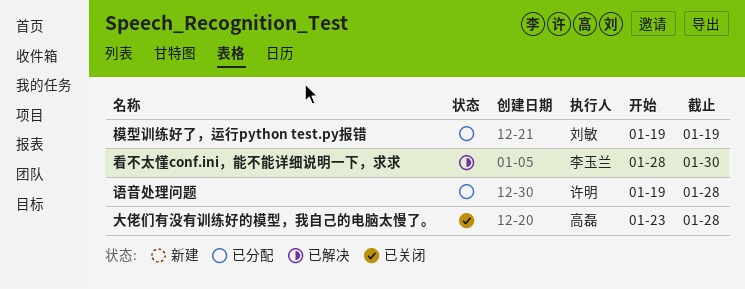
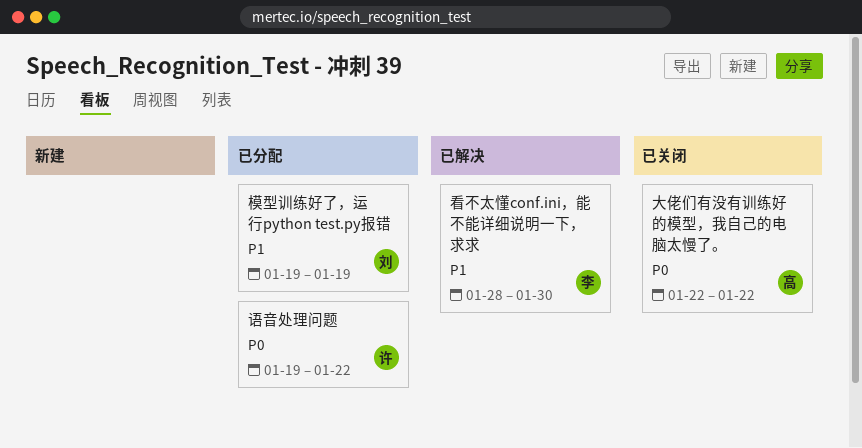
大佬们有没有训练好的模型，我自己的电脑太慢了。, start: Jan 23 -> Jan 22
大佬们有没有训练好的模型，我自己的电脑太慢了。, due: Jan 28 -> Jan 22
语音处理问题, due: Jan 28 -> Jan 22

